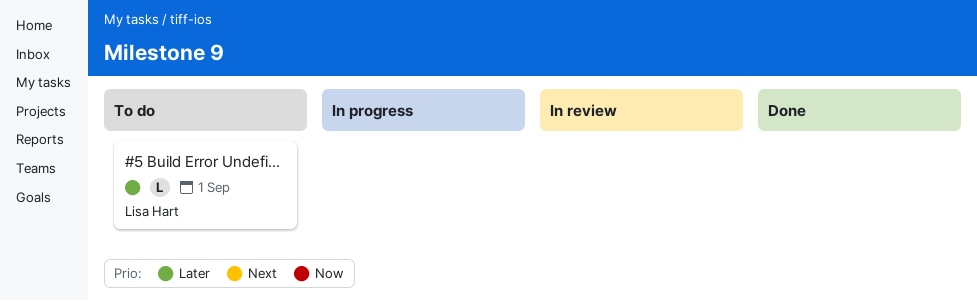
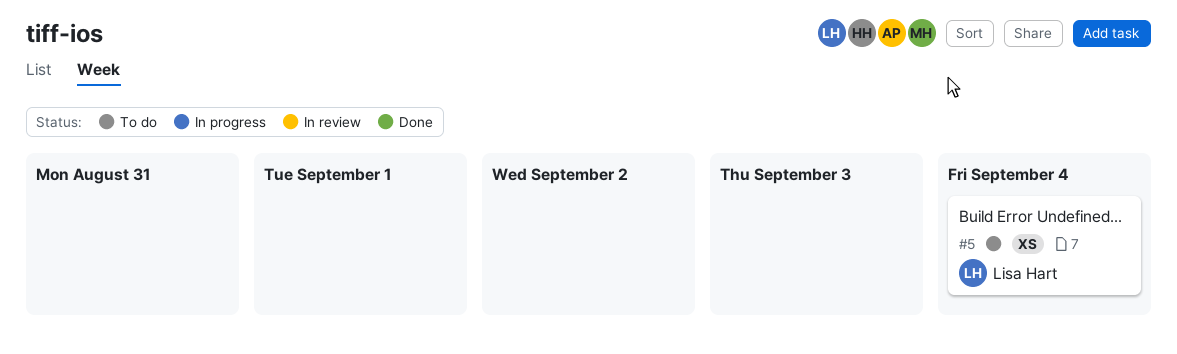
#5, estimate: L -> XS
#5, due: Sep 1 -> Sep 4

